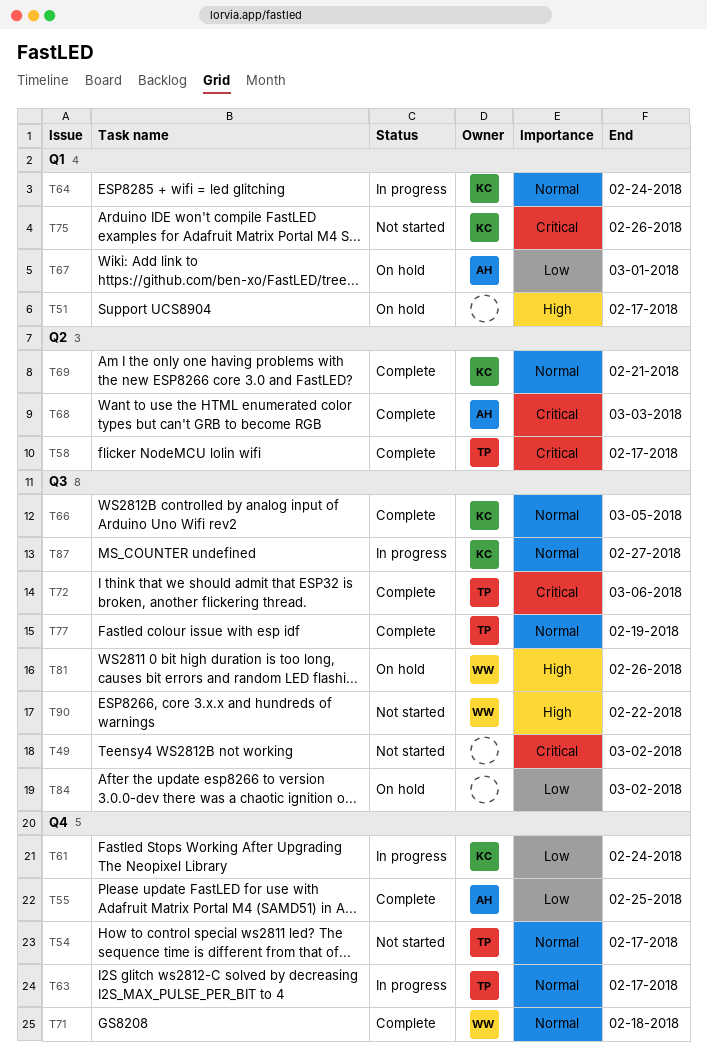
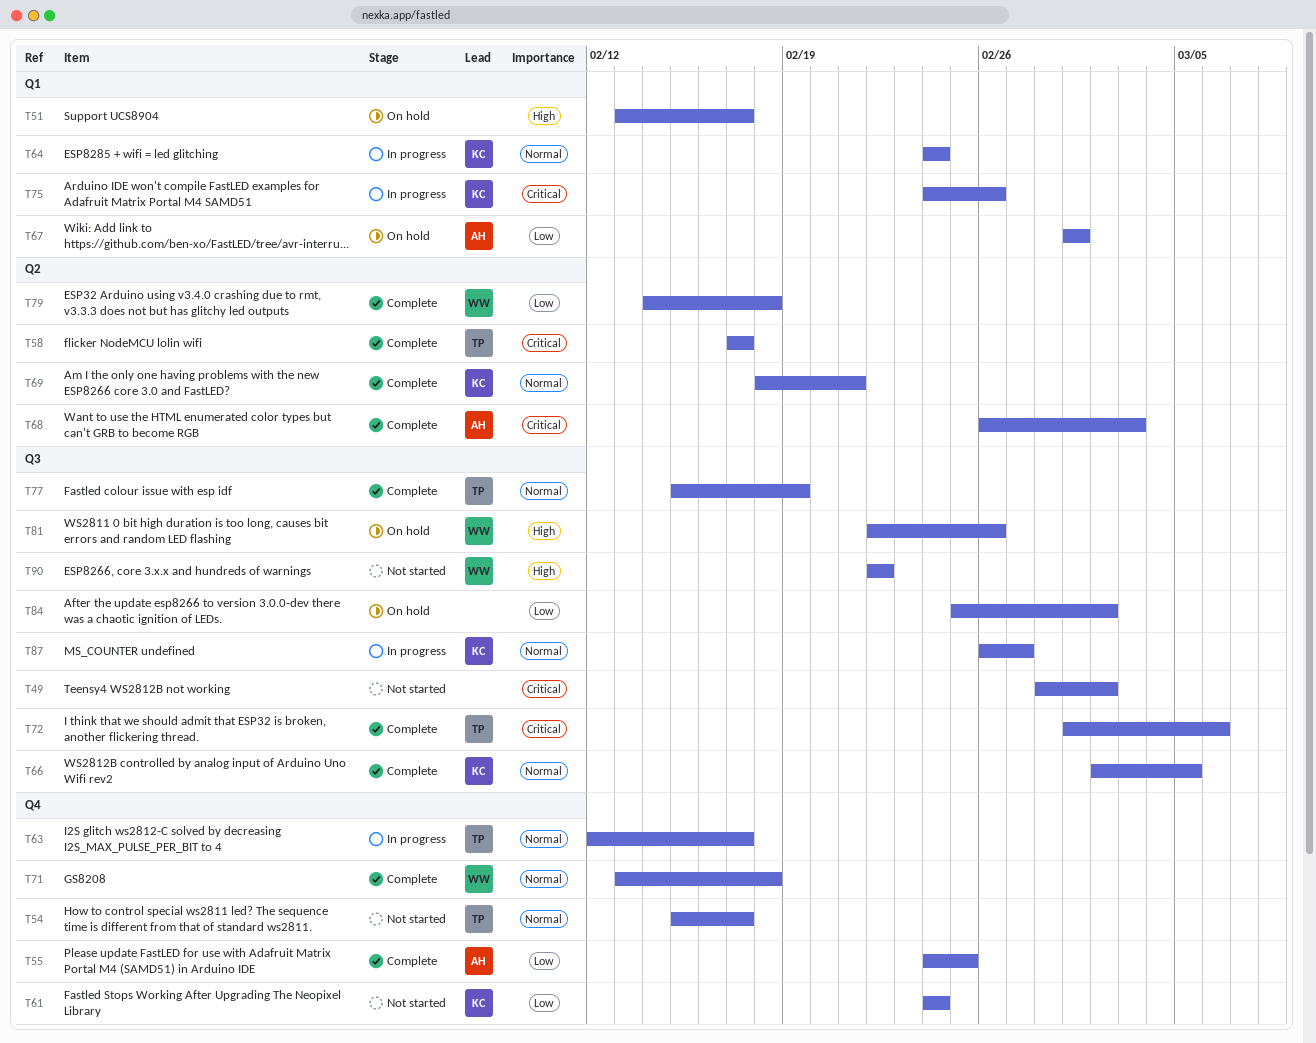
T61, status: In progress -> Not started
T75, status: Not started -> In progress
T79: none -> present

